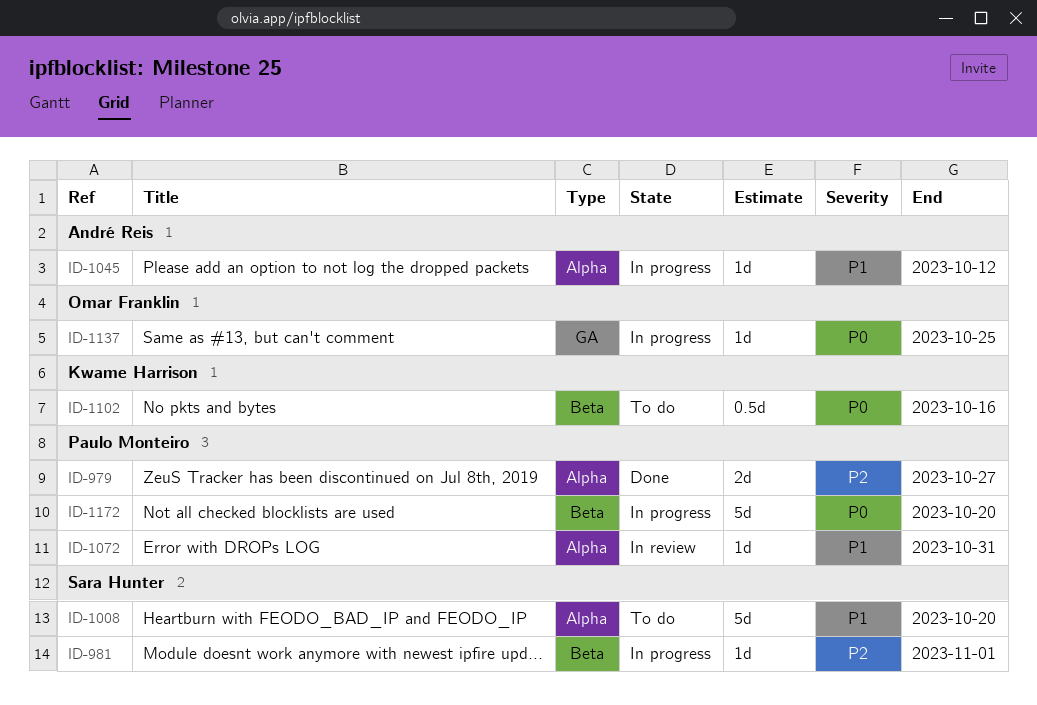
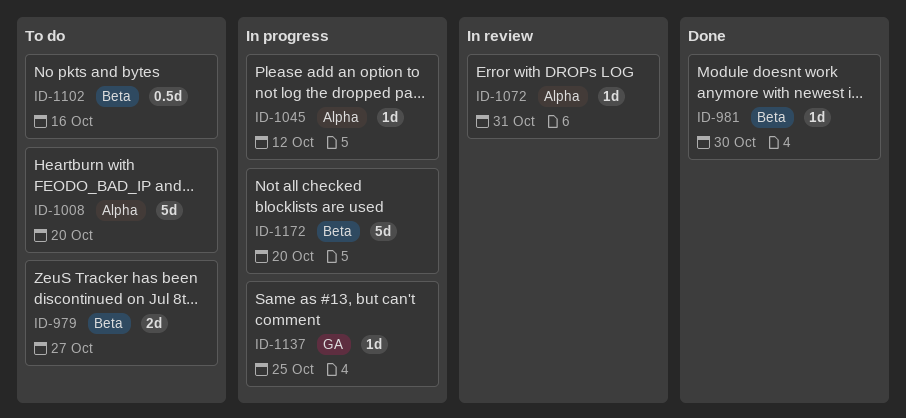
ID-979, status: Done -> To do
ID-979, label: Alpha -> Beta
ID-981, status: In progress -> Done
ID-981, due: Nov 1 -> Oct 30

